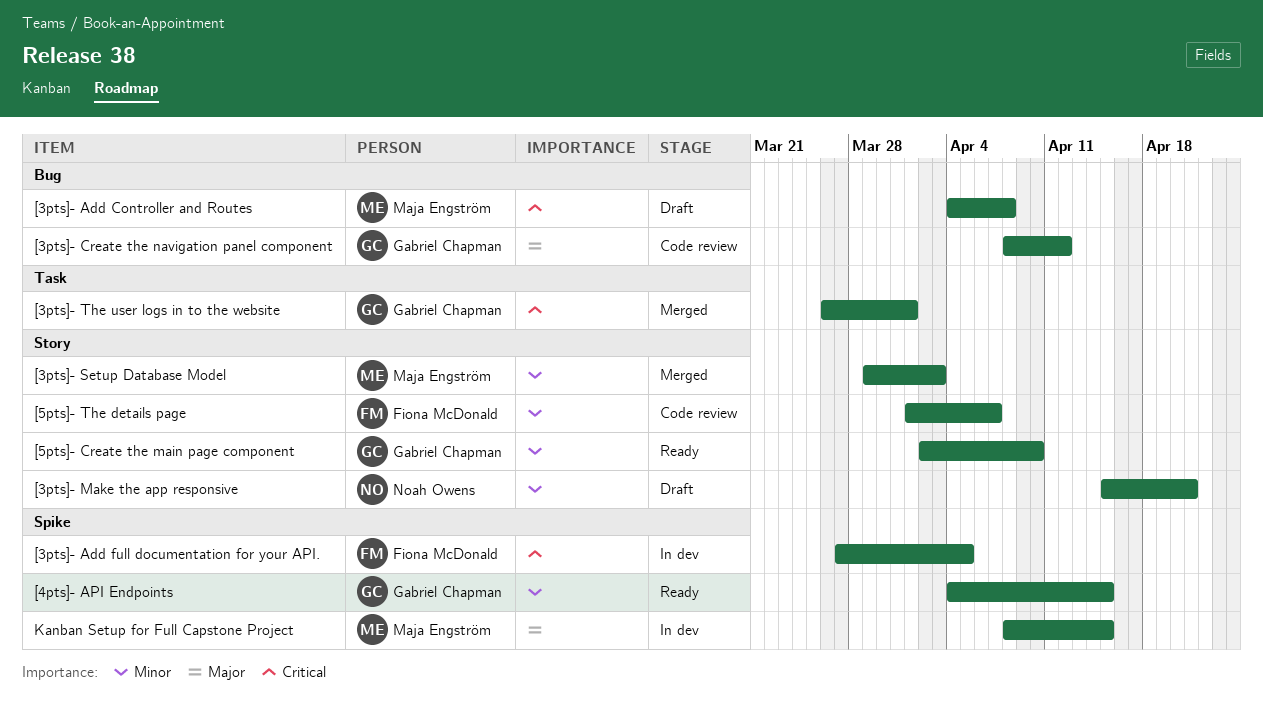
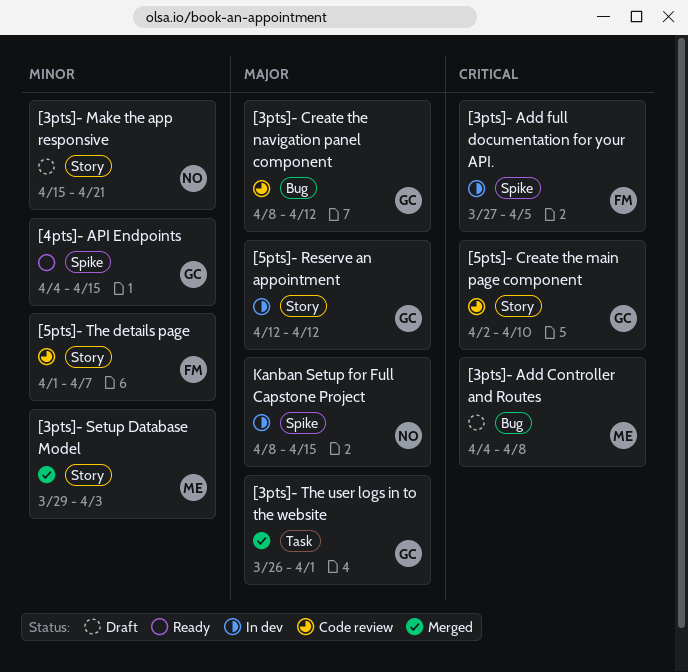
[3pts]- The user logs in to the website, priority: Critical -> Major
[5pts]- Create the main page component, status: Ready -> Code review
[5pts]- Create the main page component, priority: Minor -> Critical
[5pts]- Reserve an appointment: none -> present
Kanban Setup for Full Capstone Project, owner: Maja Engström -> Noah Owens

